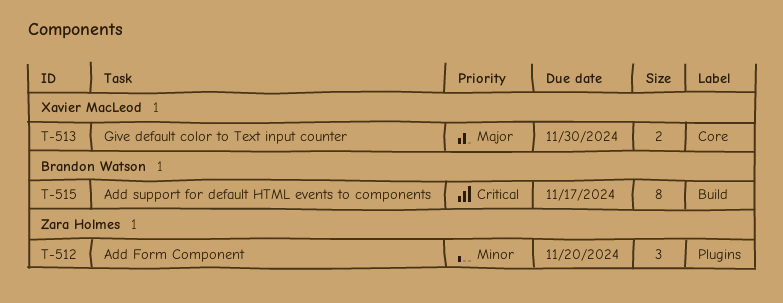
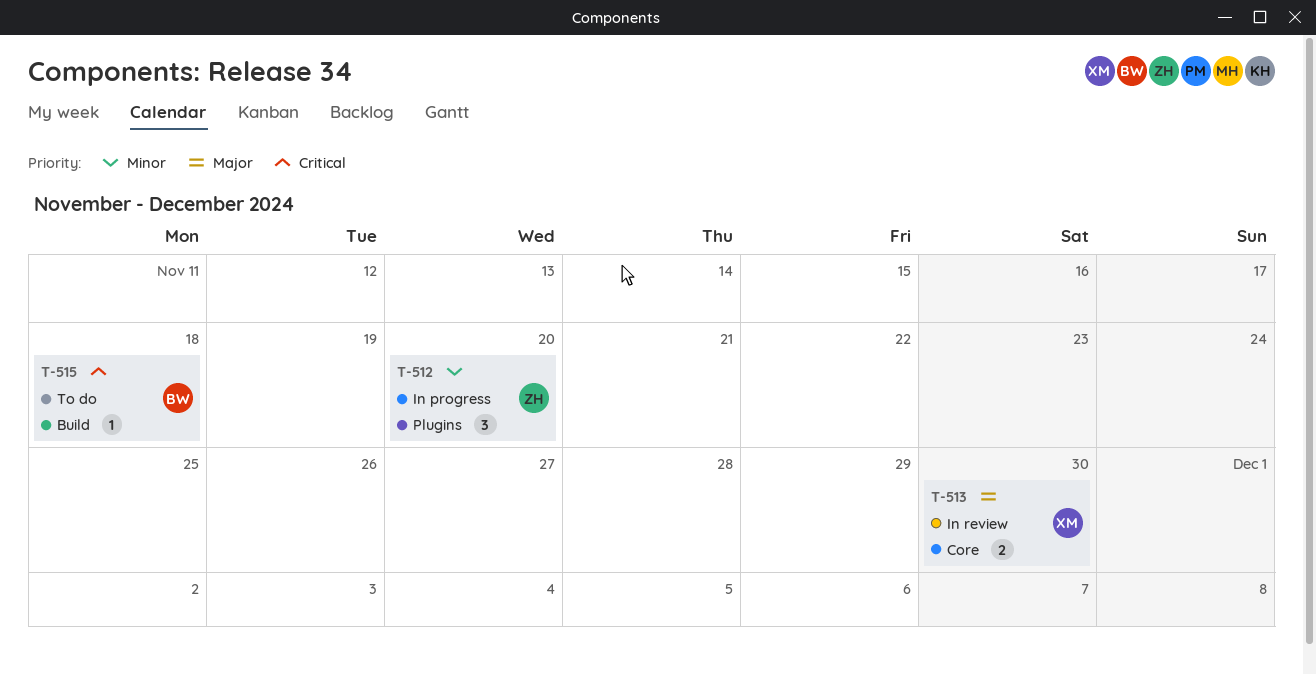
T-515, estimate: 8 -> 1
T-515, due: Nov 17 -> Nov 18

